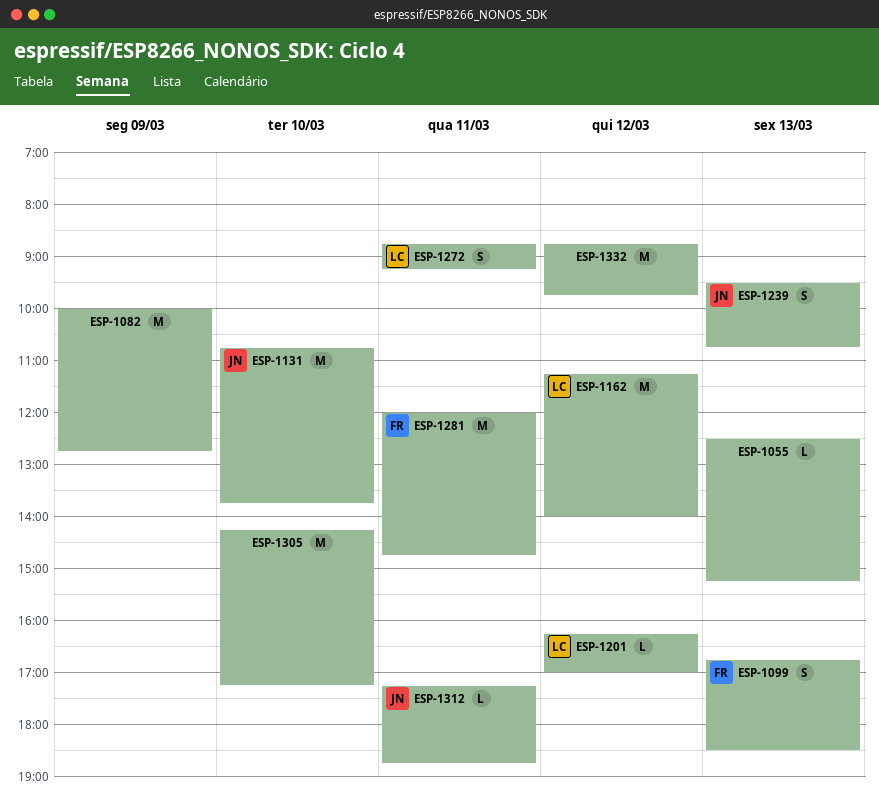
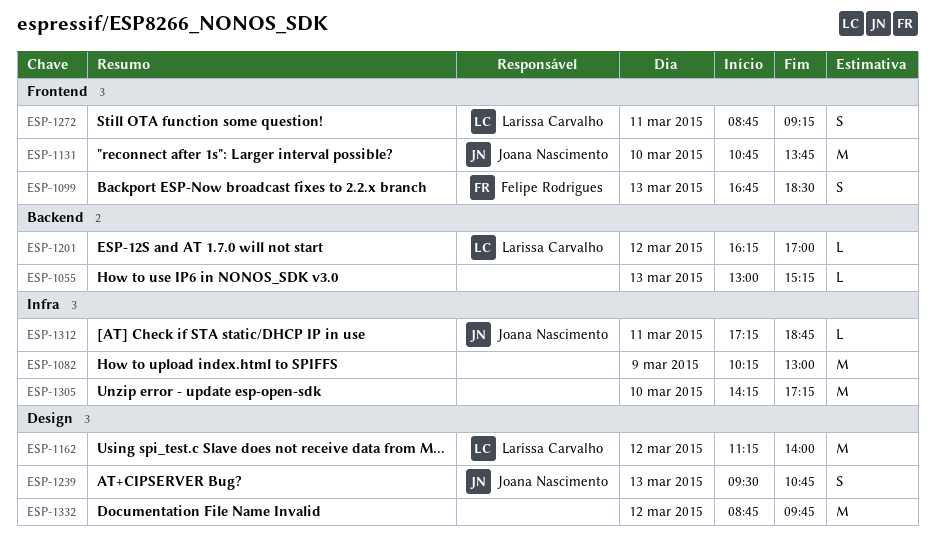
ESP-1055, begins: 12:30 -> 13:00
ESP-1082, begins: 10:00 -> 10:15
ESP-1082, ends: 12:45 -> 13:00
ESP-1281: present -> none

